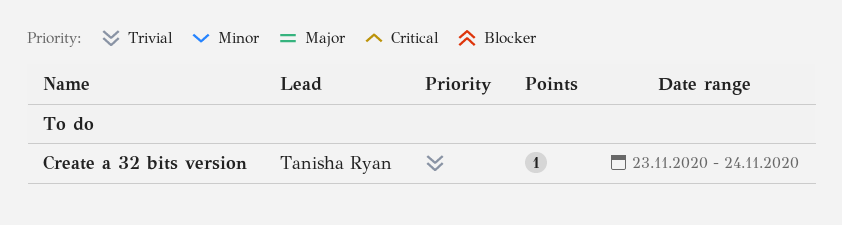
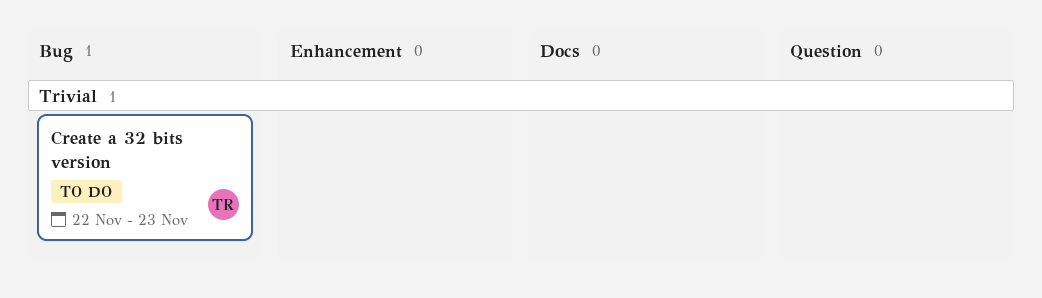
Create a 32 bits version, start: Nov 23 -> Nov 22
Create a 32 bits version, due: Nov 24 -> Nov 23

